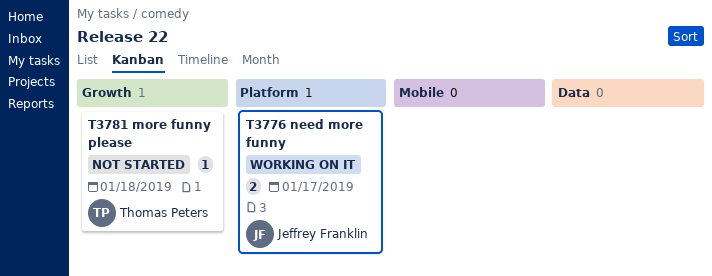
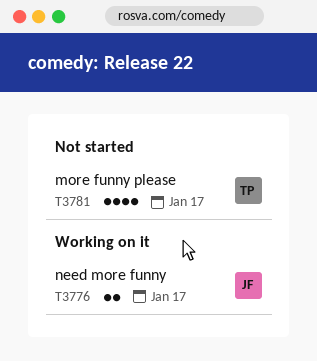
T3781, estimate: 1 -> 4
T3781, due: Jan 18 -> Jan 17

